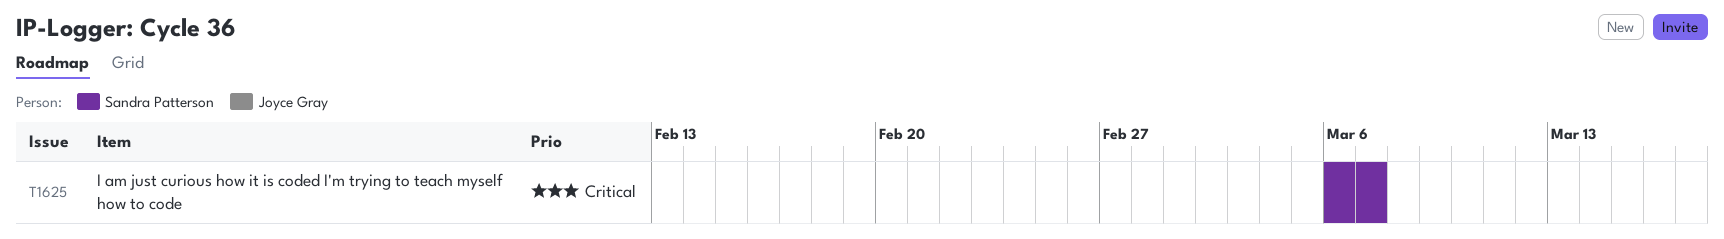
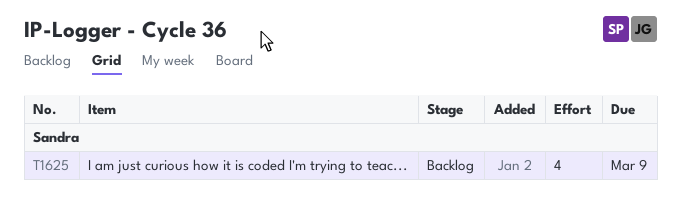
T1625, due: Mar 7 -> Mar 9

